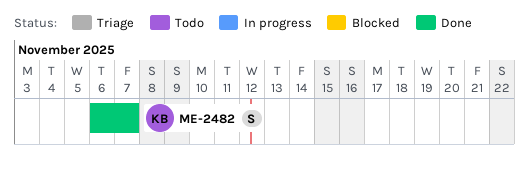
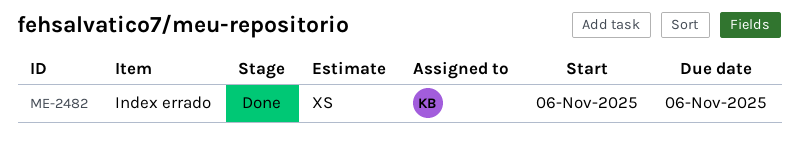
ME-2482, estimate: S -> XS
ME-2482, due: Nov 7 -> Nov 6

